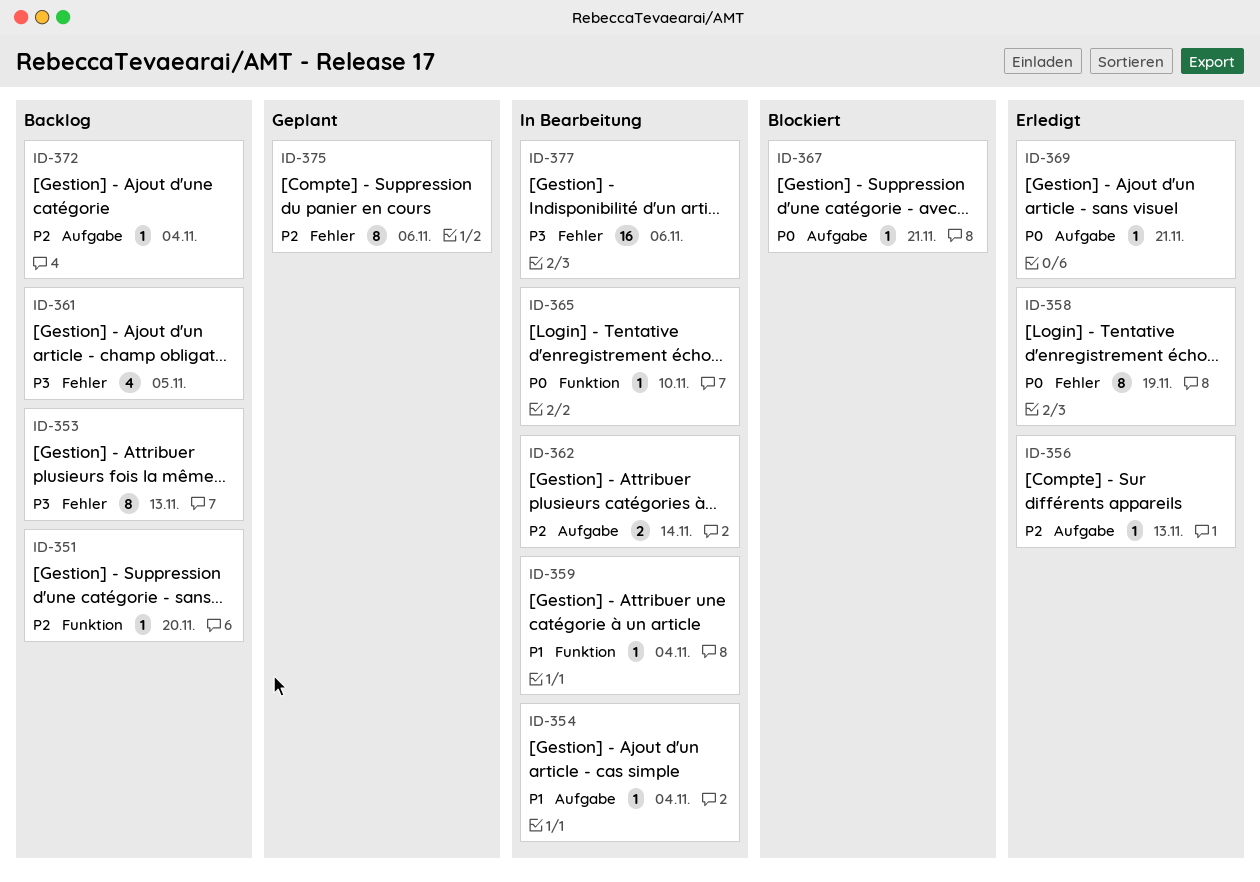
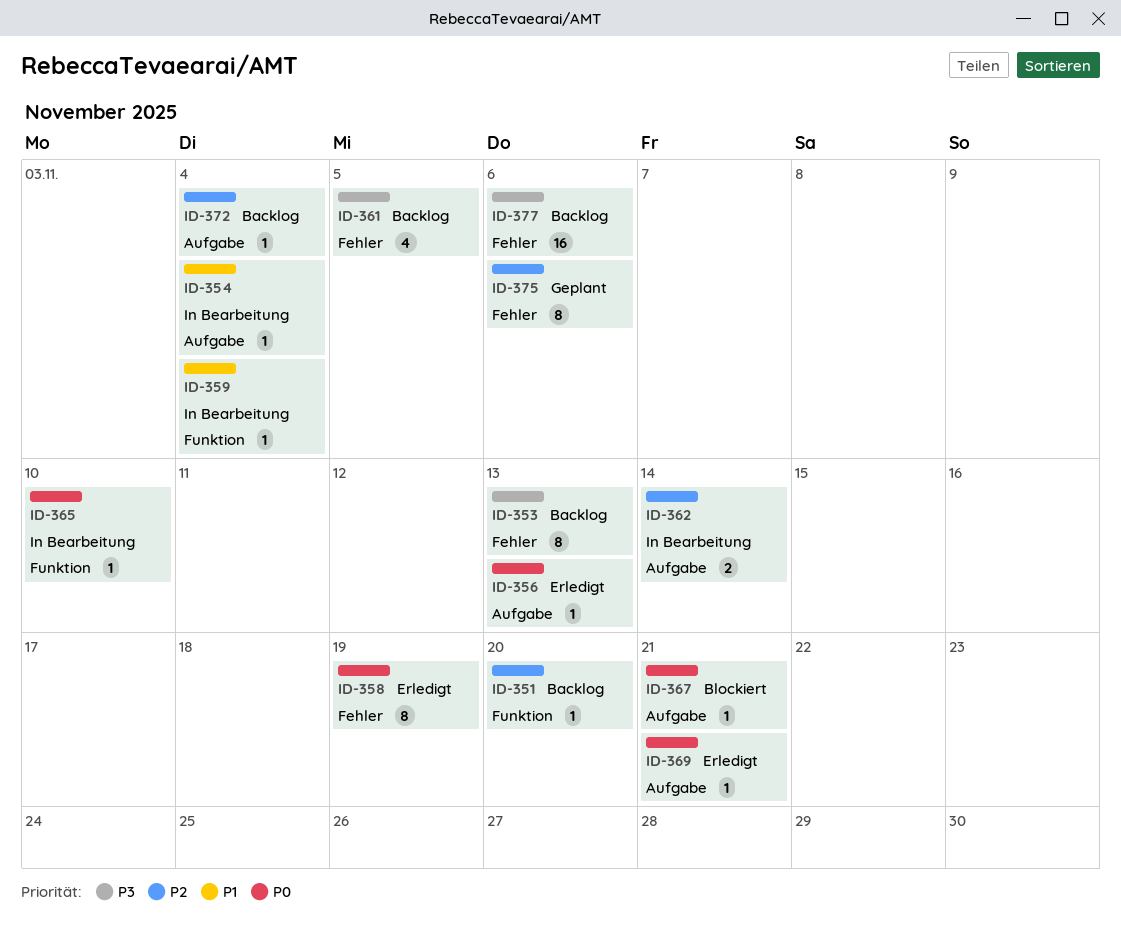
ID-356, priority: P2 -> P0
ID-377, status: In Bearbeitung -> Backlog

